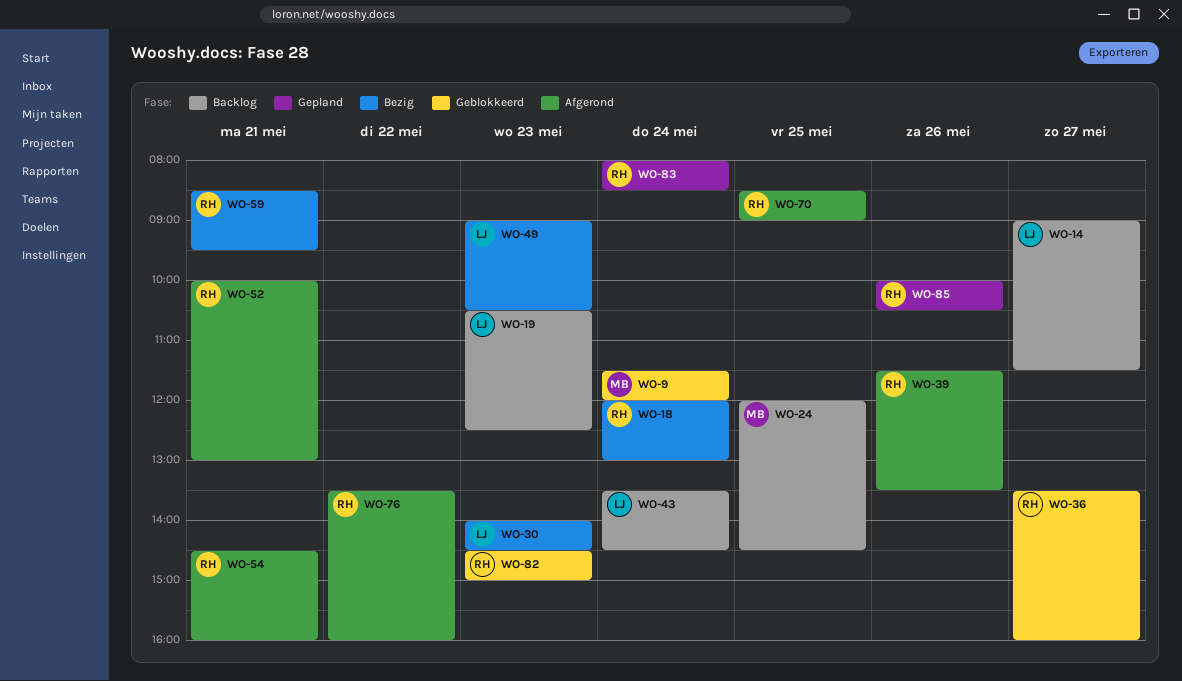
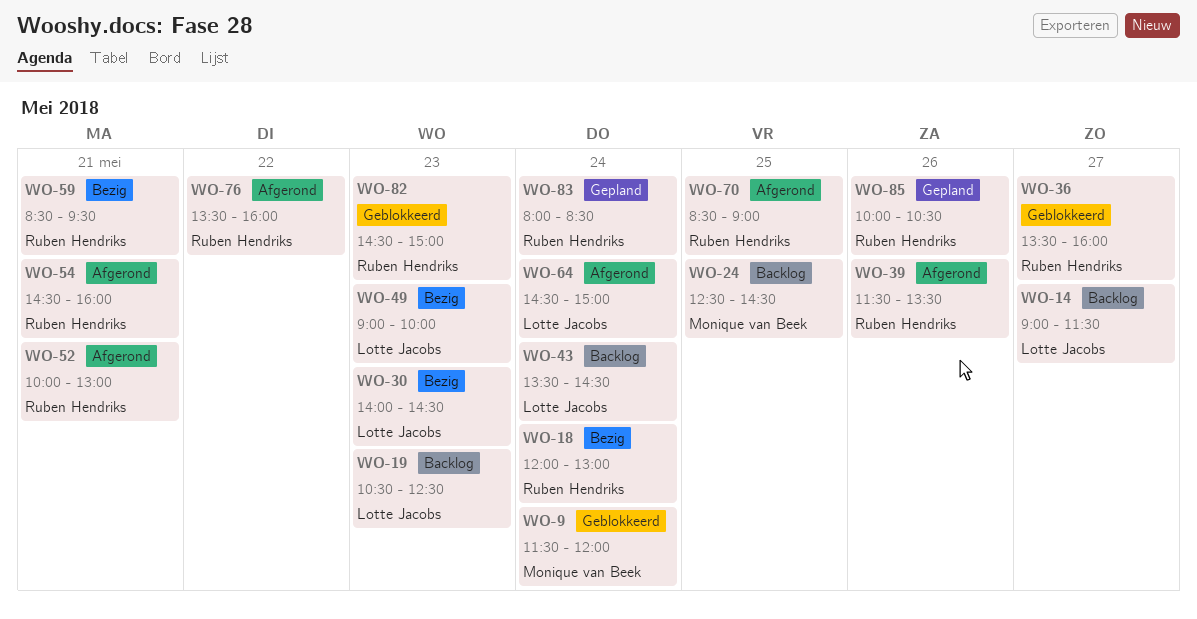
WO-24, begins: 12:00 -> 12:30
WO-49, ends: 10:30 -> 10:00
WO-64: none -> present

